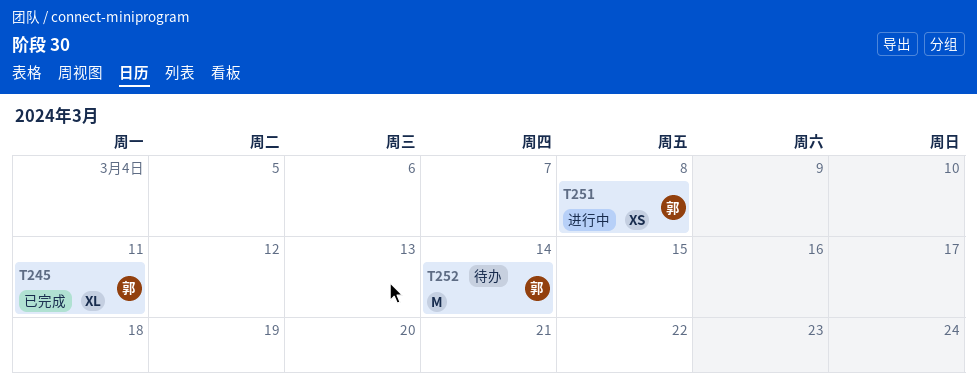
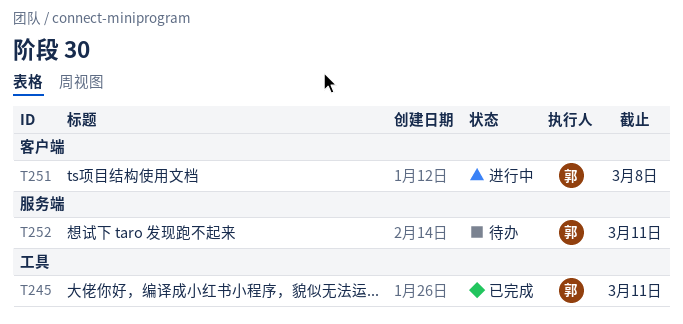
T252, due: Mar 14 -> Mar 11

